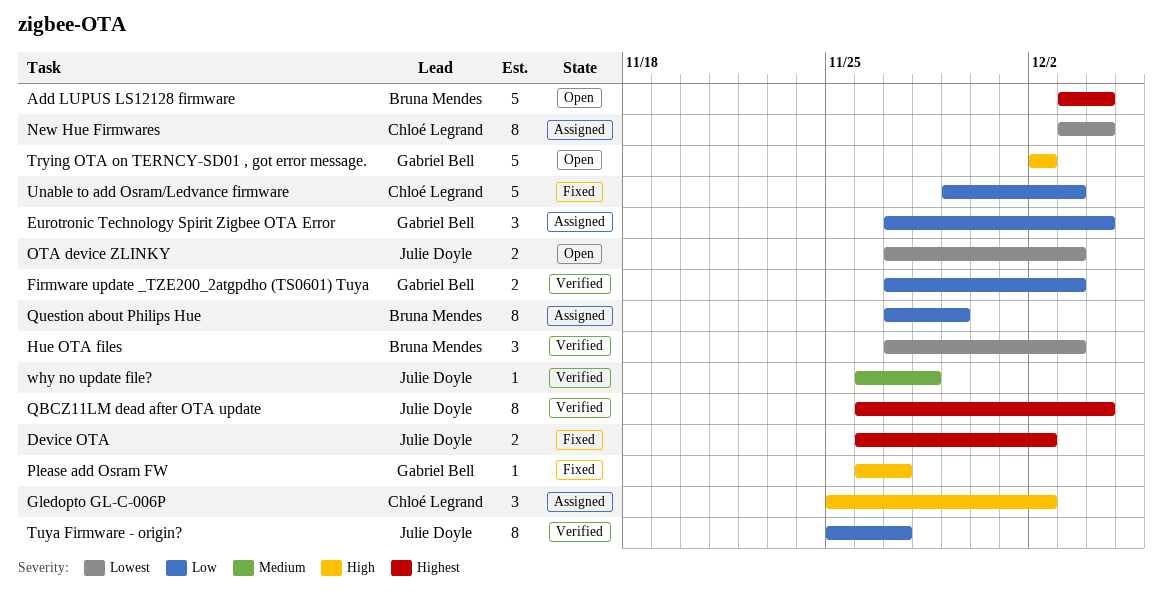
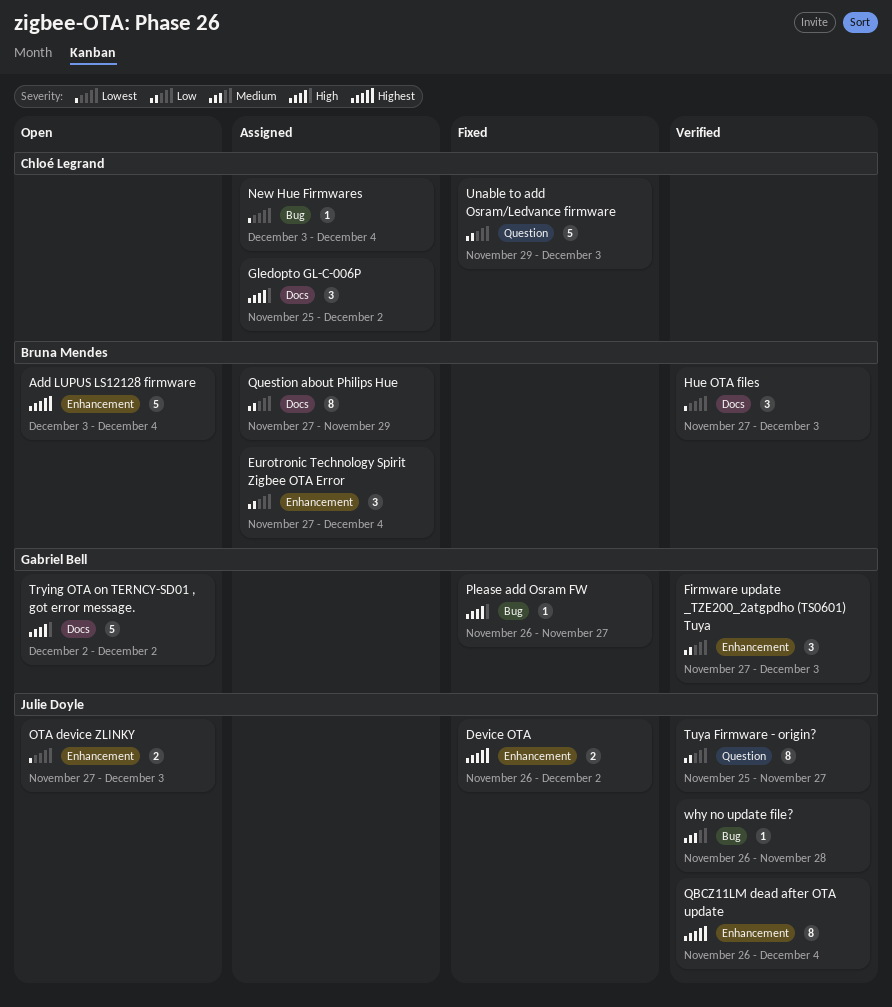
Eurotronic Technology Spirit Zigbee OTA Error, owner: Gabriel Bell -> Bruna Mendes
Firmware update _TZE200_2atgpdho (TS0601) Tuya, estimate: 2 -> 3
New Hue Firmwares, estimate: 8 -> 1

